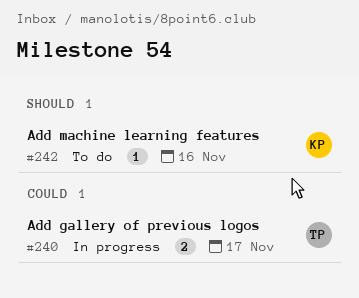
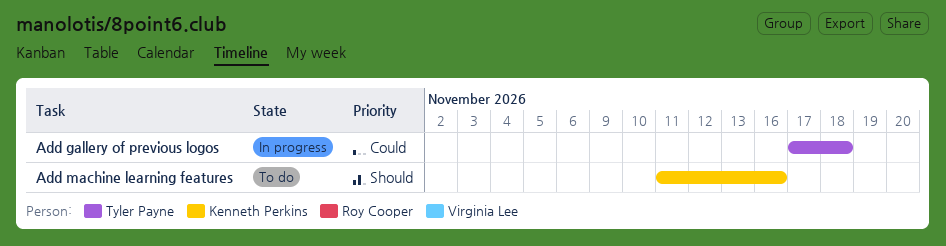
Add gallery of previous logos, due: Nov 17 -> Nov 18

